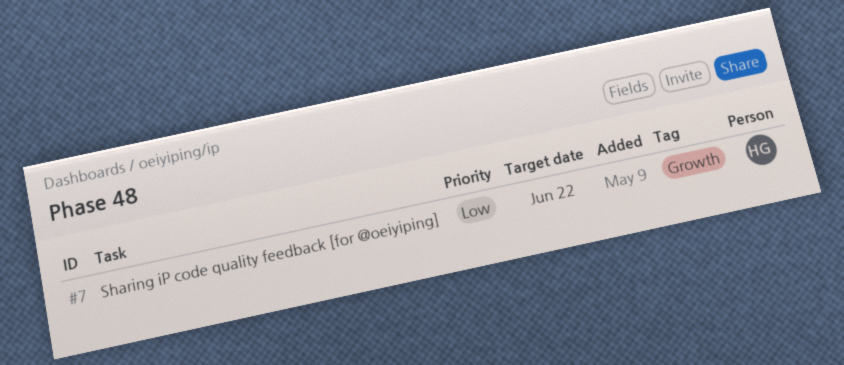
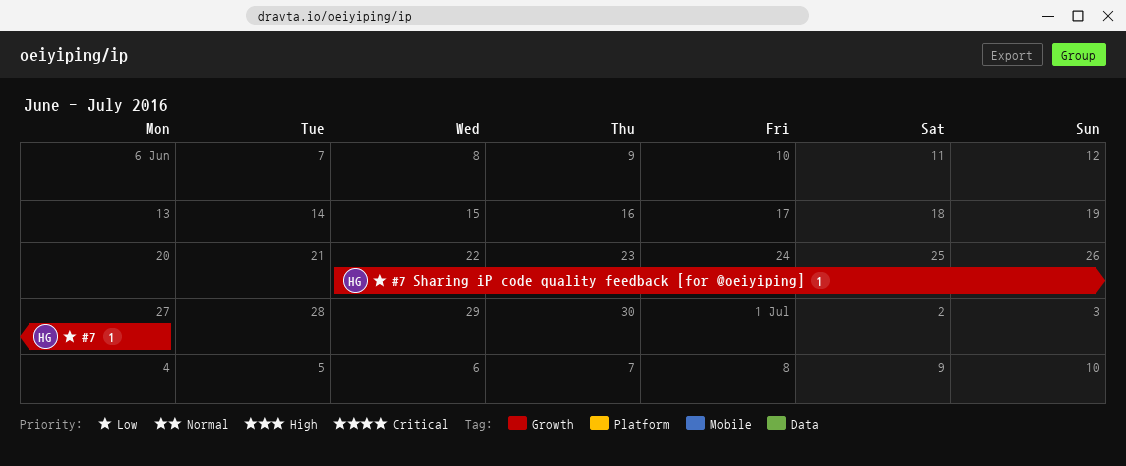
#7, due: Jun 22 -> Jun 27

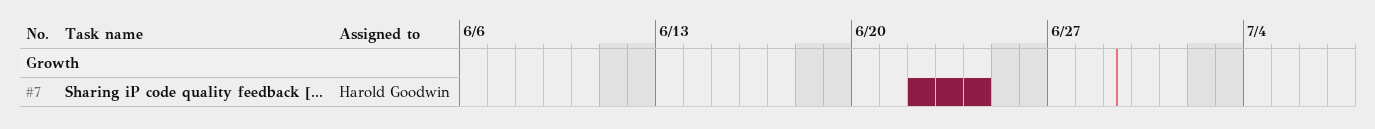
#7, due: Jun 27 -> Jun 24

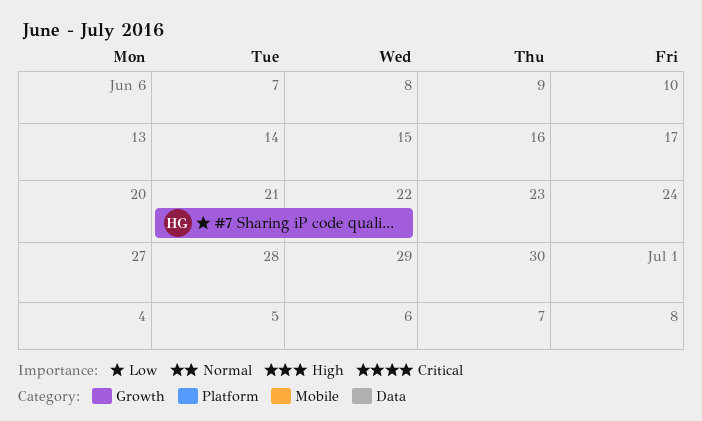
#7, start: Jun 22 -> Jun 21
#7, due: Jun 24 -> Jun 22

